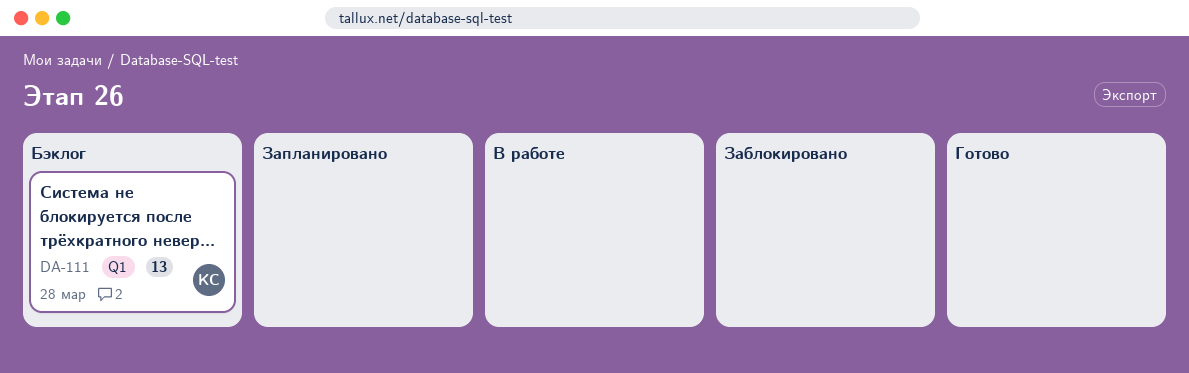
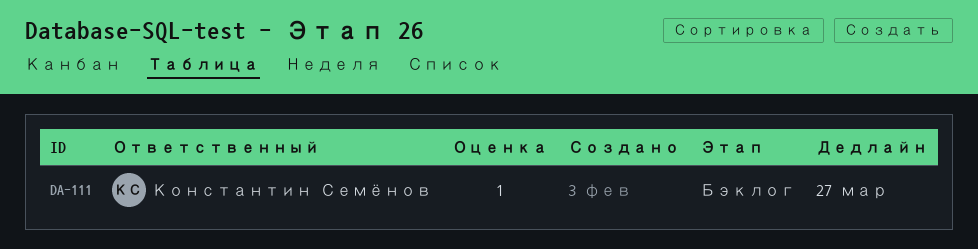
DA-111, estimate: 13 -> 1
DA-111, due: Mar 28 -> Mar 27

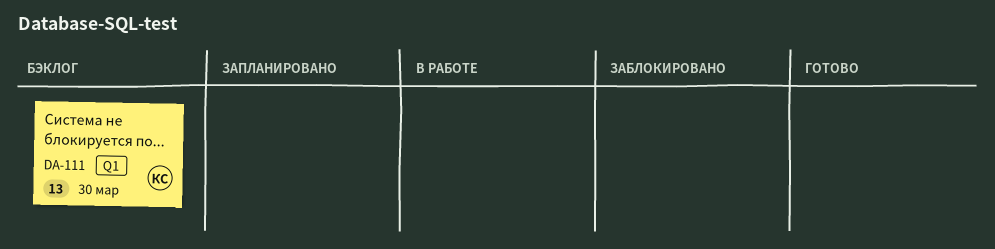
DA-111, estimate: 1 -> 13
DA-111, due: Mar 27 -> Mar 30

